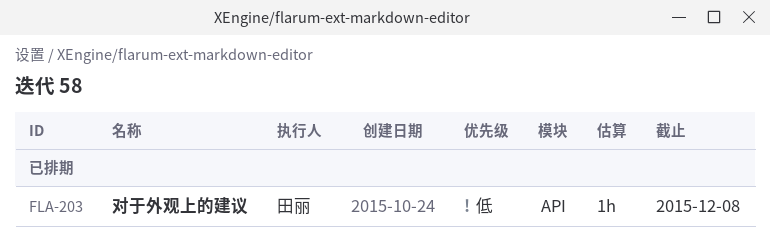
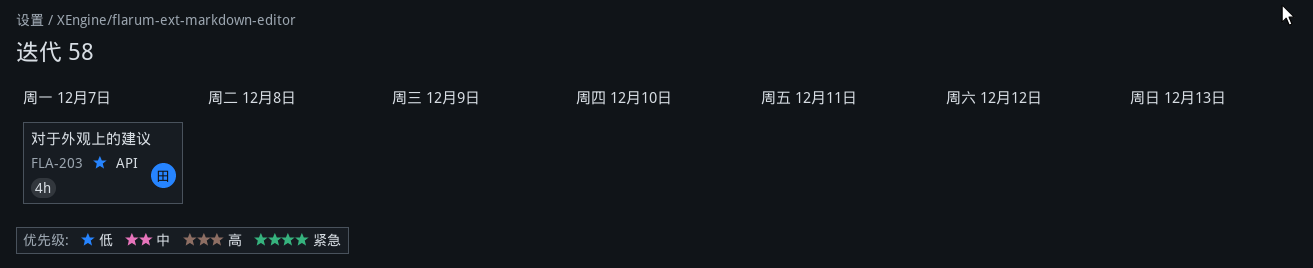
FLA-203, estimate: 1h -> 4h
FLA-203, due: Dec 8 -> Dec 7

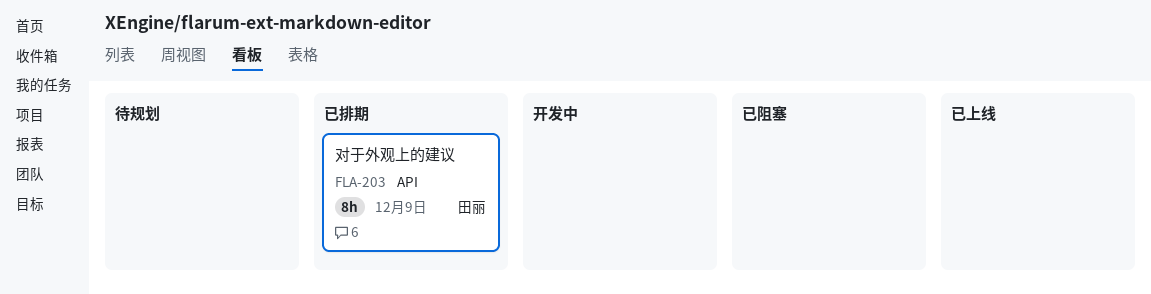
FLA-203, estimate: 4h -> 8h
FLA-203, due: Dec 7 -> Dec 9

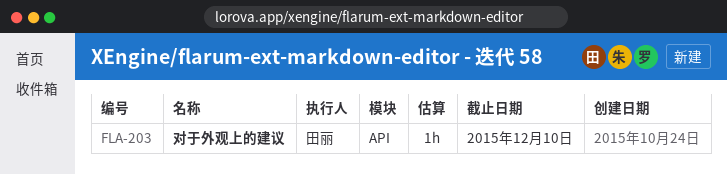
FLA-203, estimate: 8h -> 1h
FLA-203, due: Dec 9 -> Dec 10

